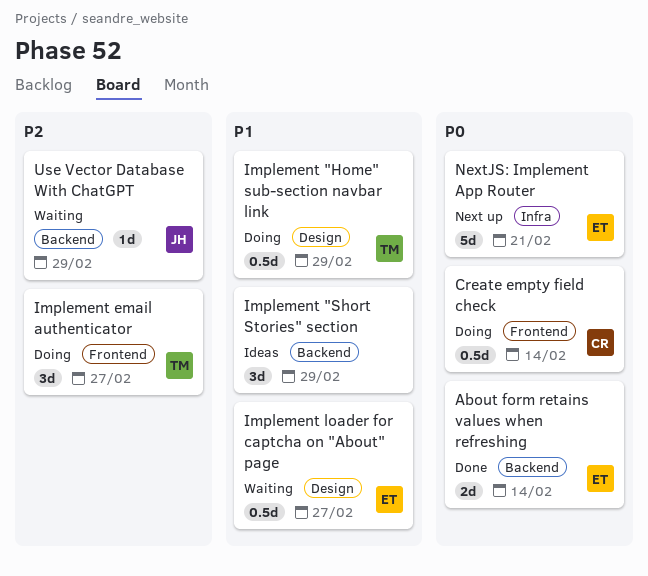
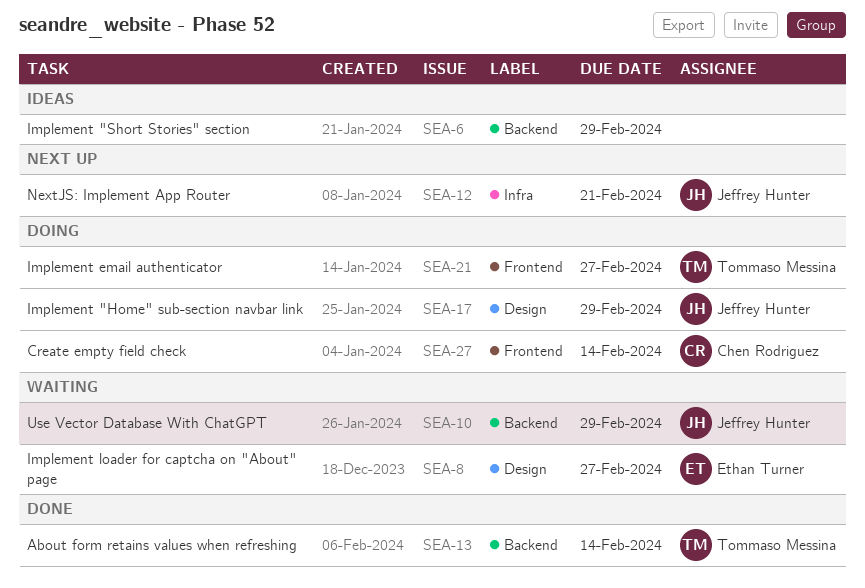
About form retains values when refreshing, owner: Ethan Turner -> Tommaso Messina
Implement "Home" sub-section navbar link, owner: Tommaso Messina -> Jeffrey Hunter
NextJS: Implement App Router, owner: Ethan Turner -> Jeffrey Hunter

